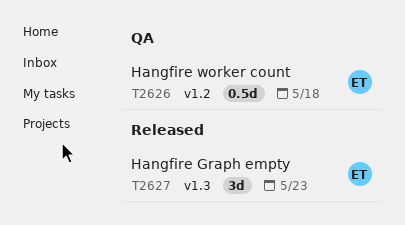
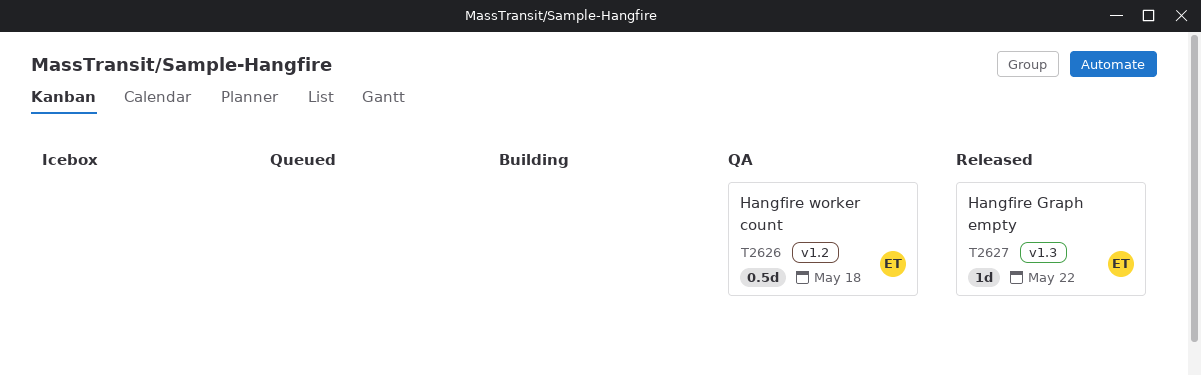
T2627, estimate: 3d -> 1d
T2627, due: May 23 -> May 22

